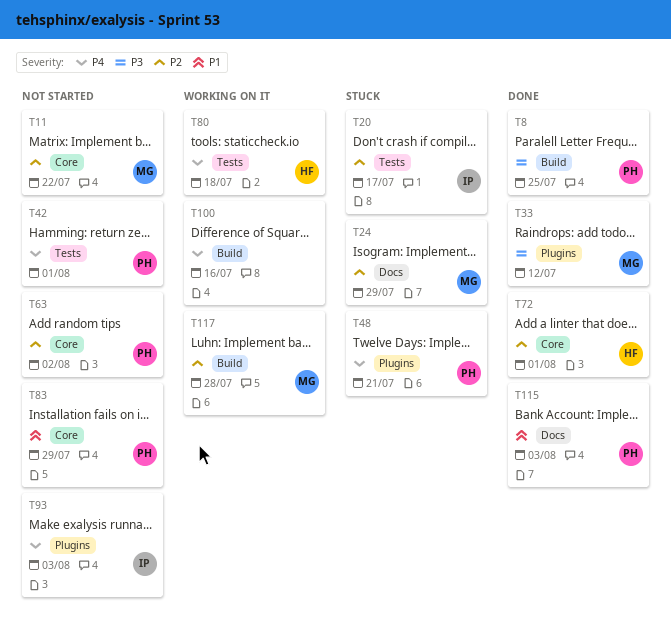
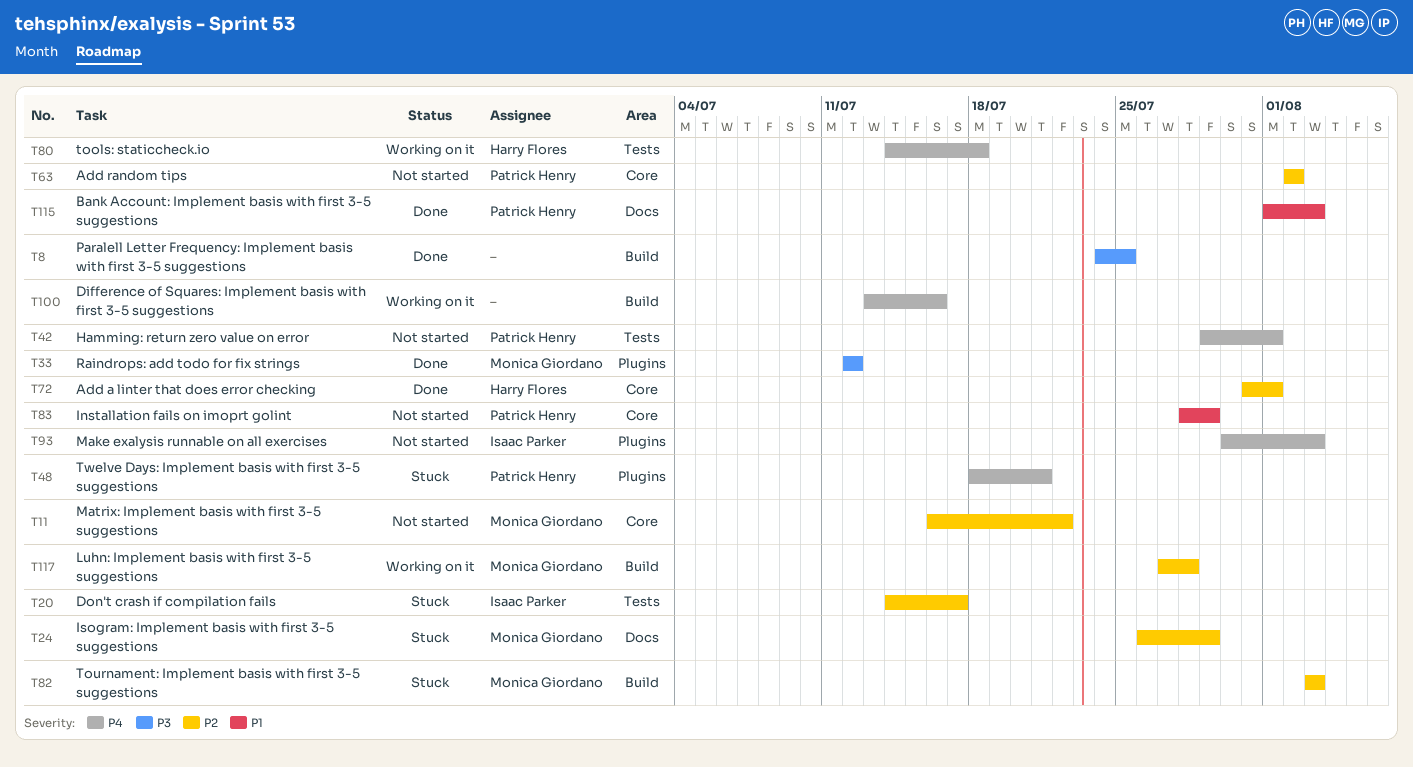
T8, owner: Patrick Henry -> none
T82: none -> present

